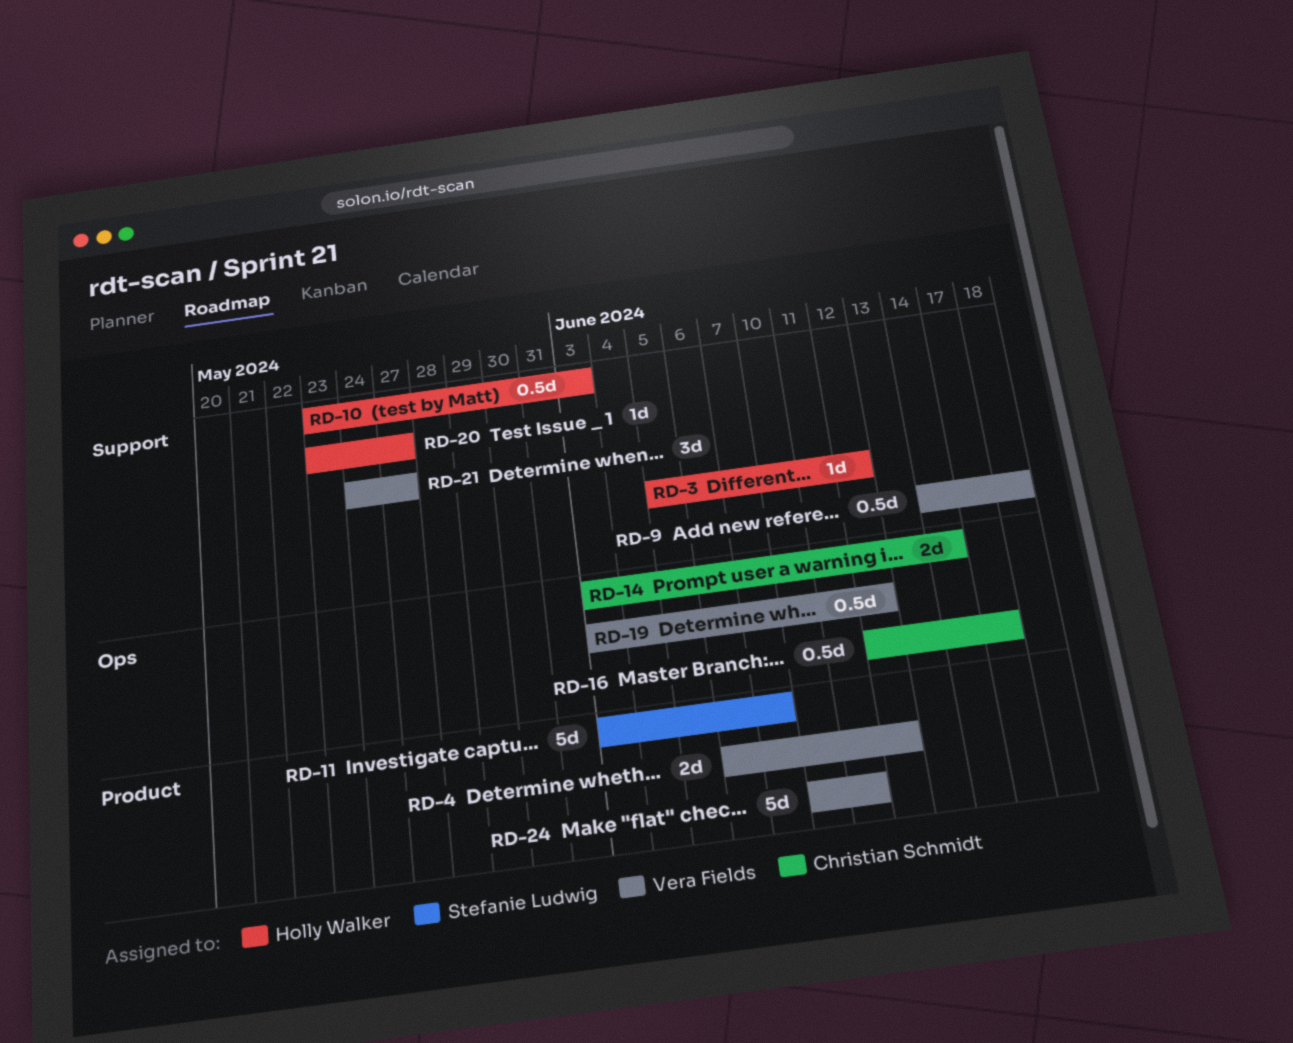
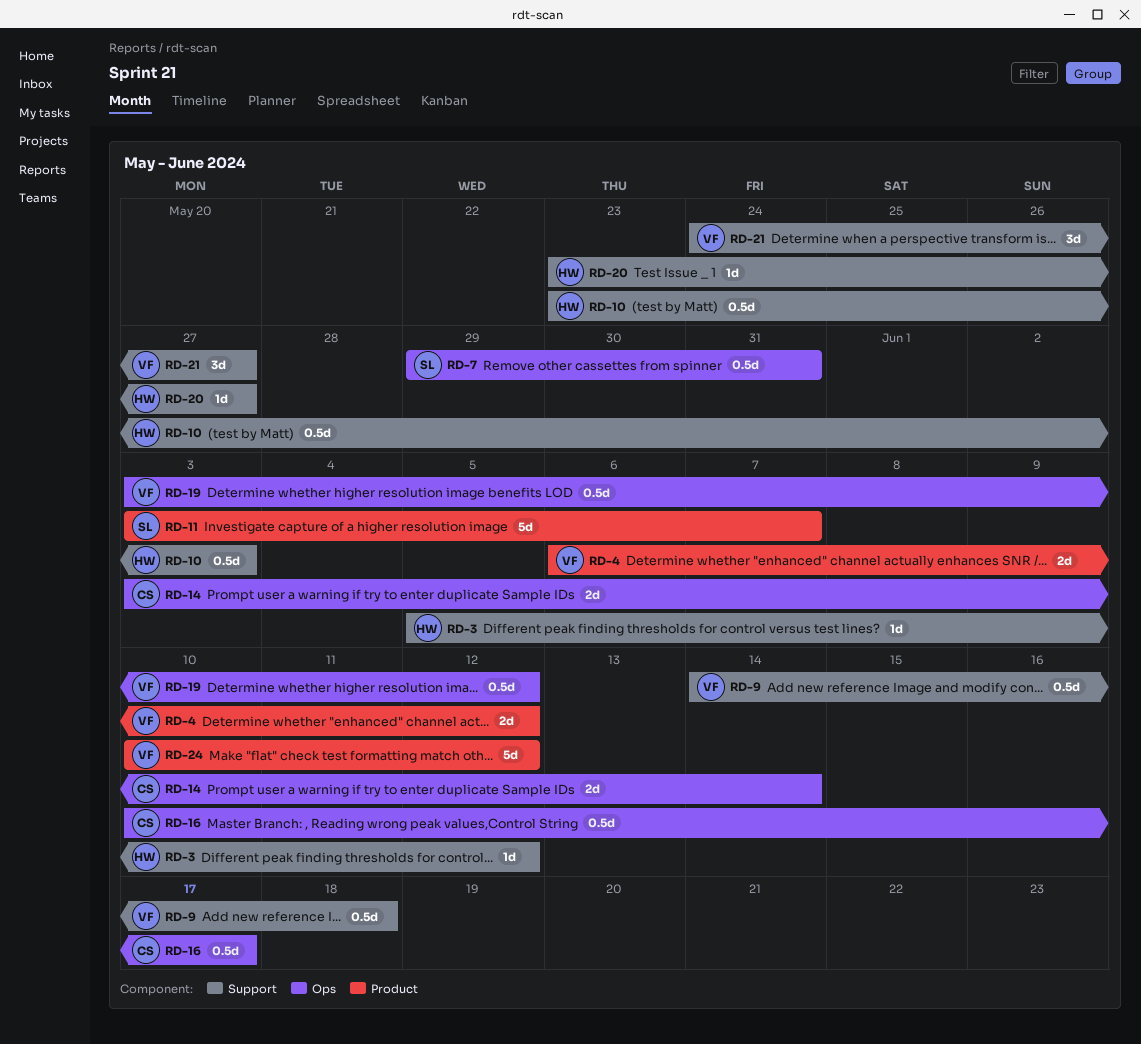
RD-7: none -> present
RD-16, start: Jun 12 -> Jun 10
RD-24, due: Jun 11 -> Jun 12

